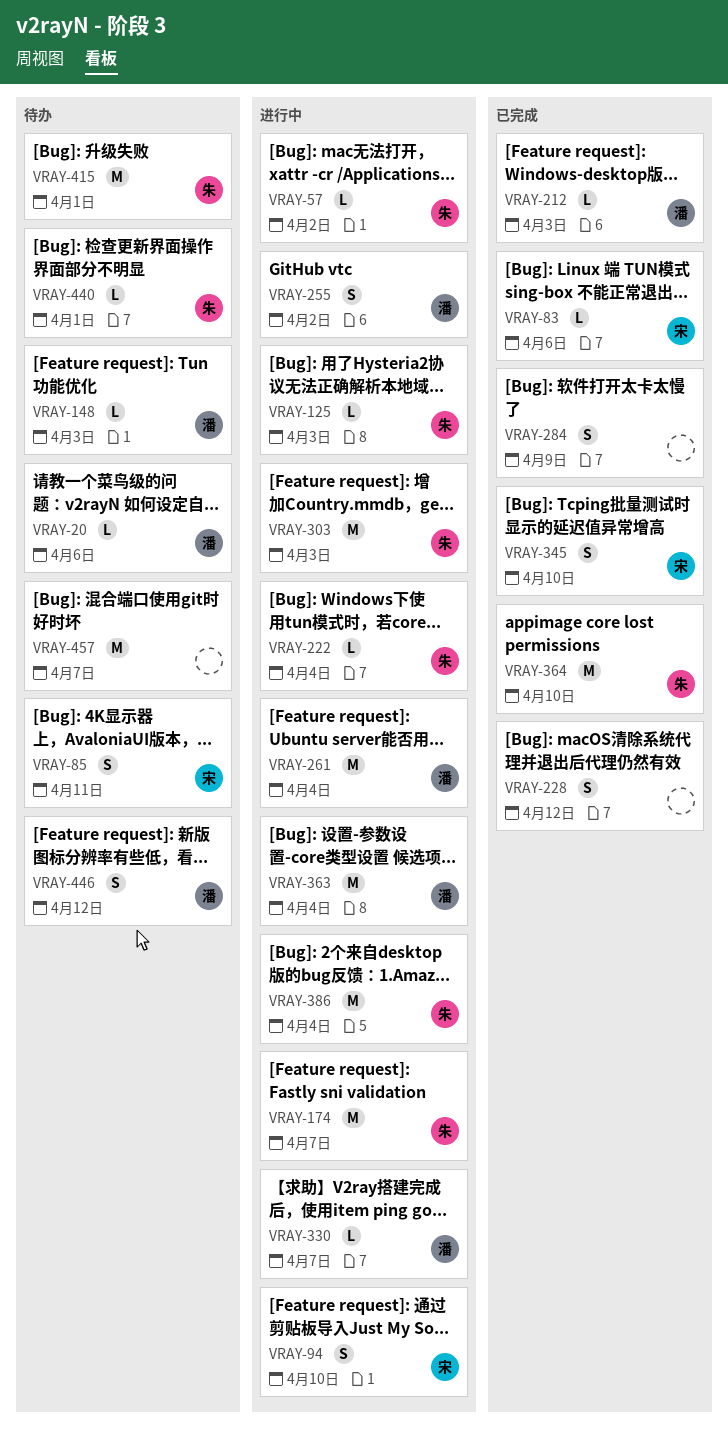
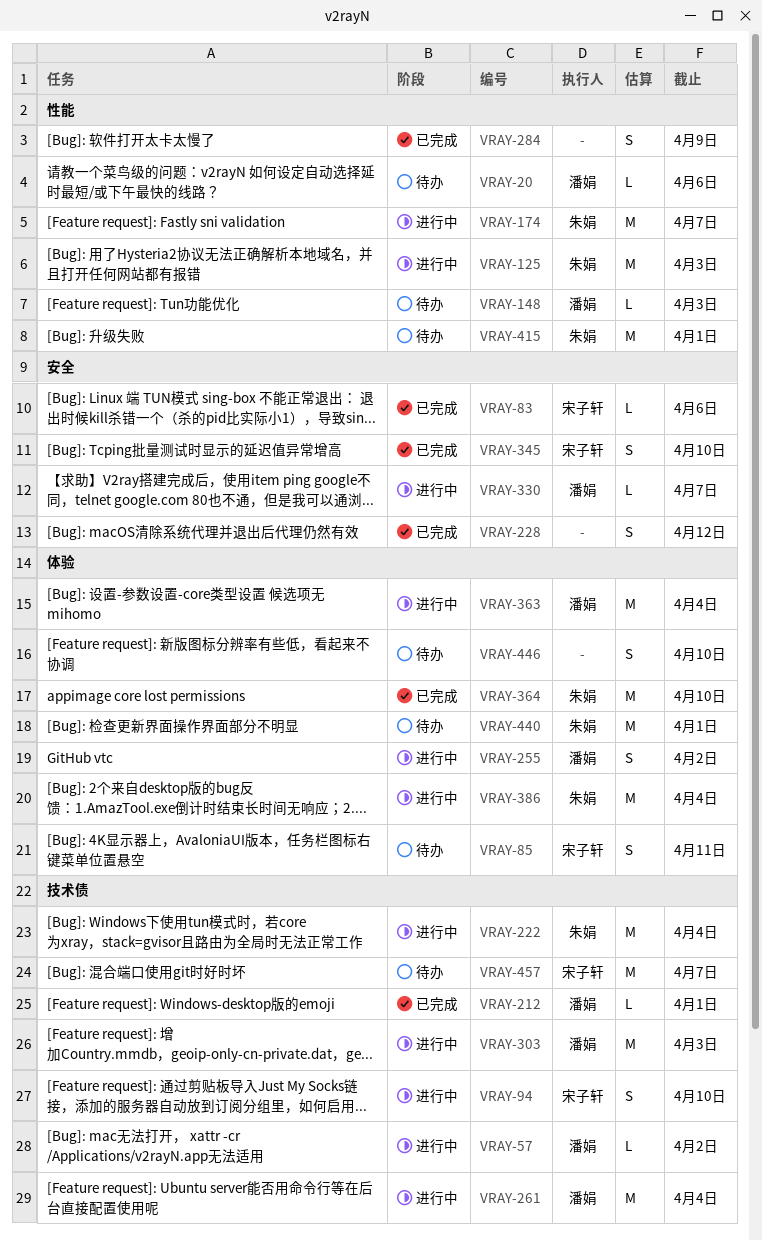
VRAY-57, owner: 朱娟 -> 潘娟
VRAY-125, estimate: L -> M
VRAY-212, due: Apr 3 -> Apr 1
VRAY-222, estimate: L -> M
VRAY-303, owner: 朱娟 -> 潘娟
VRAY-440, estimate: L -> M
VRAY-446, owner: 潘娟 -> none
VRAY-446, due: Apr 12 -> Apr 10
VRAY-457, owner: none -> 宋子轩

